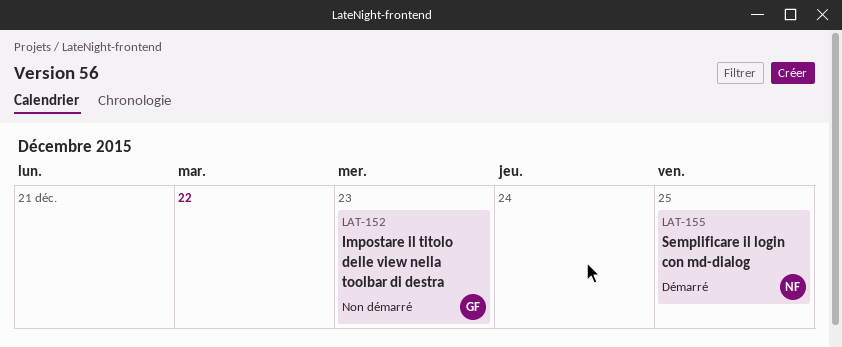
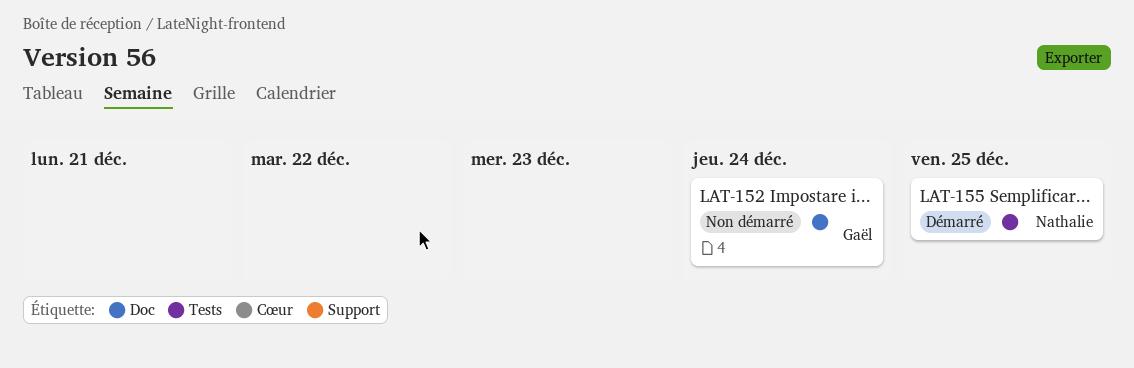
LAT-152, due: Dec 23 -> Dec 24

